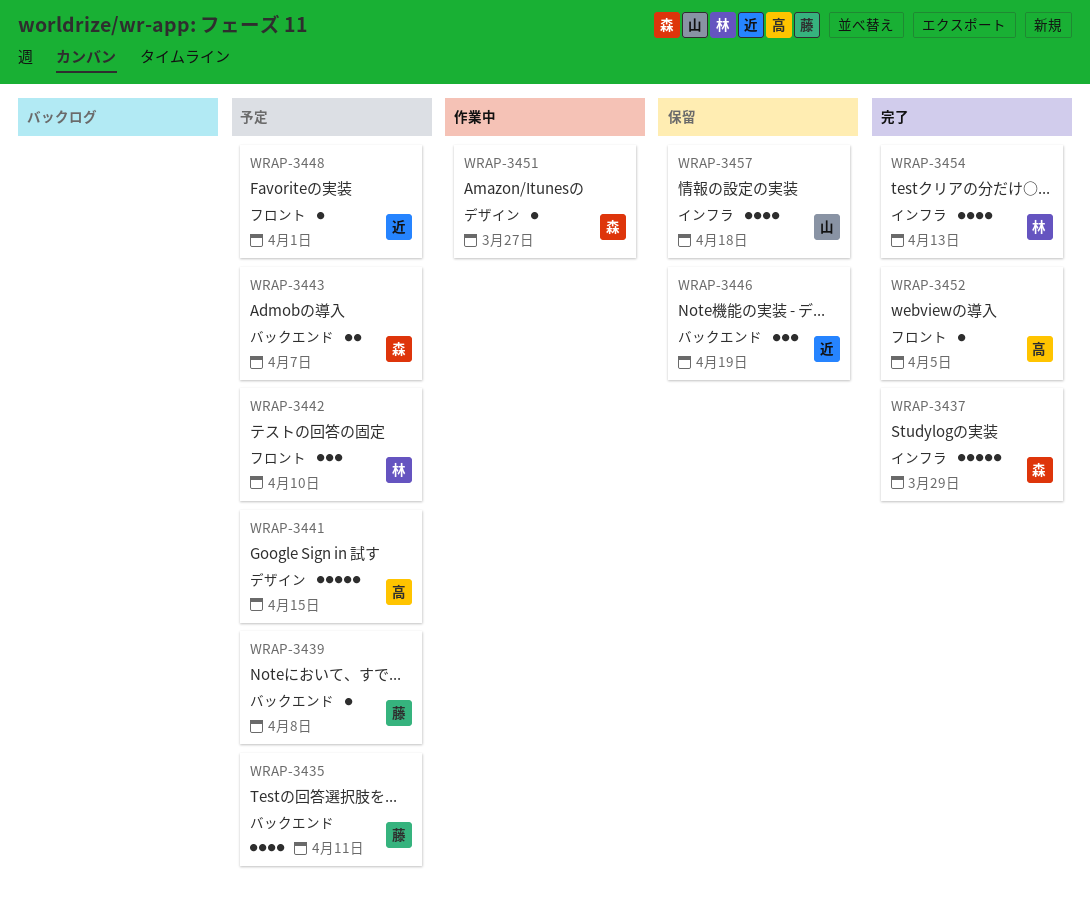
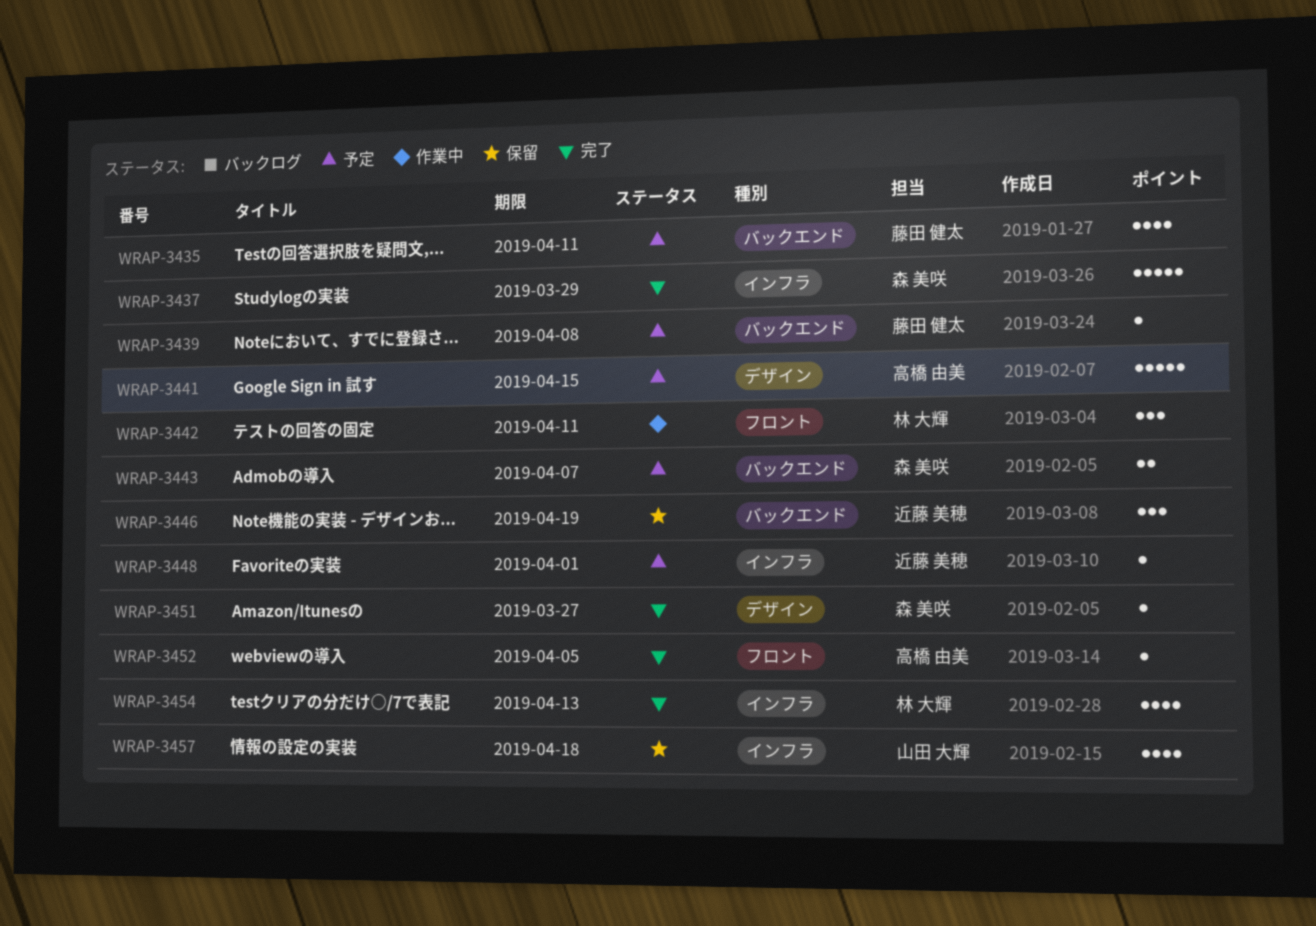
WRAP-3442, status: 予定 -> 作業中
WRAP-3442, due: Apr 10 -> Apr 11
WRAP-3448, label: フロント -> インフラ
WRAP-3451, status: 作業中 -> 完了

